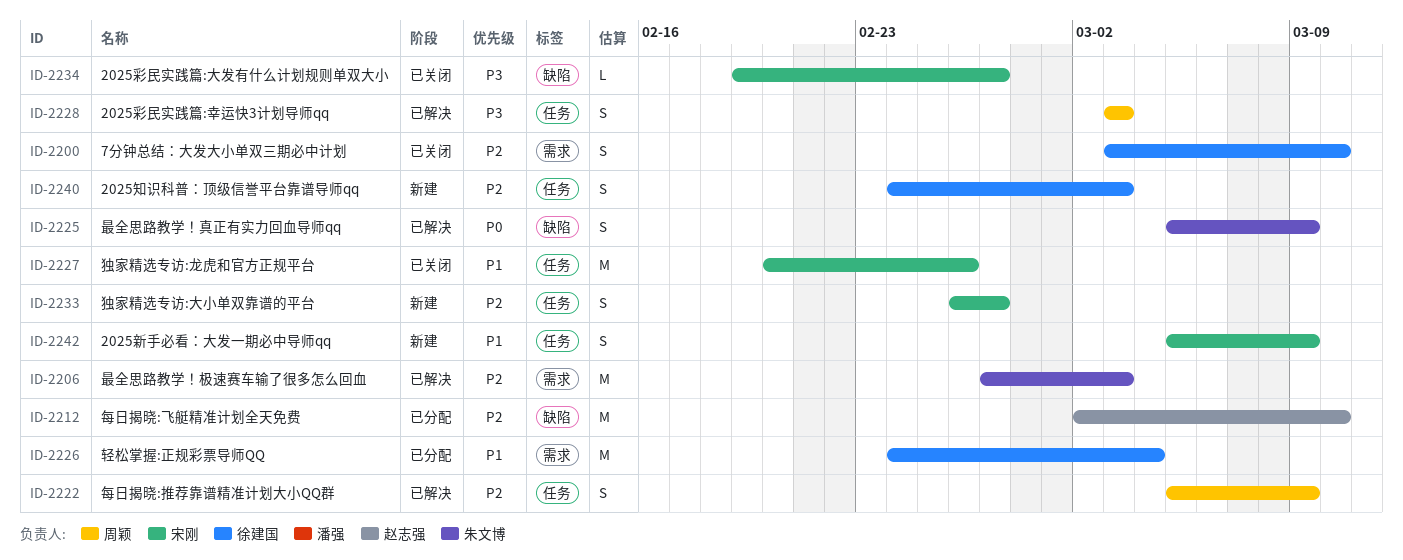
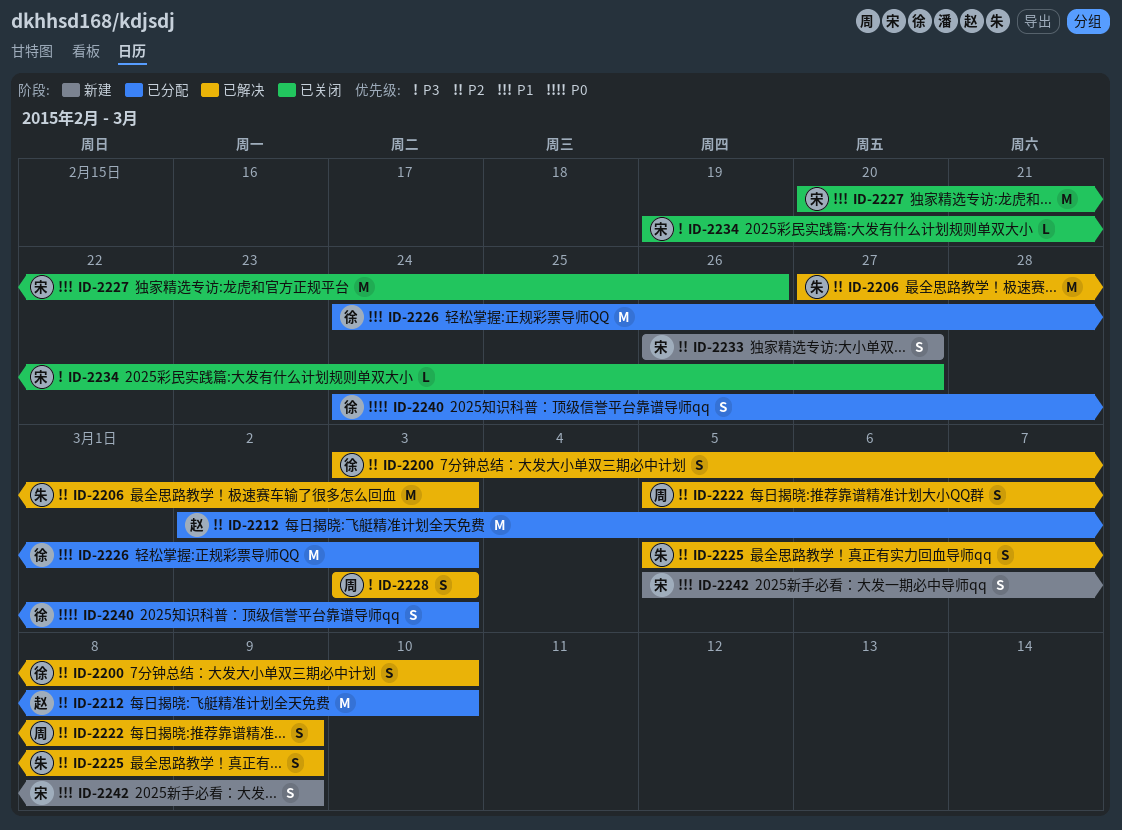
ID-2200, status: 已关闭 -> 已解决
ID-2225, priority: P0 -> P2
ID-2226, due: Mar 4 -> Mar 3
ID-2240, status: 新建 -> 已分配
ID-2240, priority: P2 -> P0

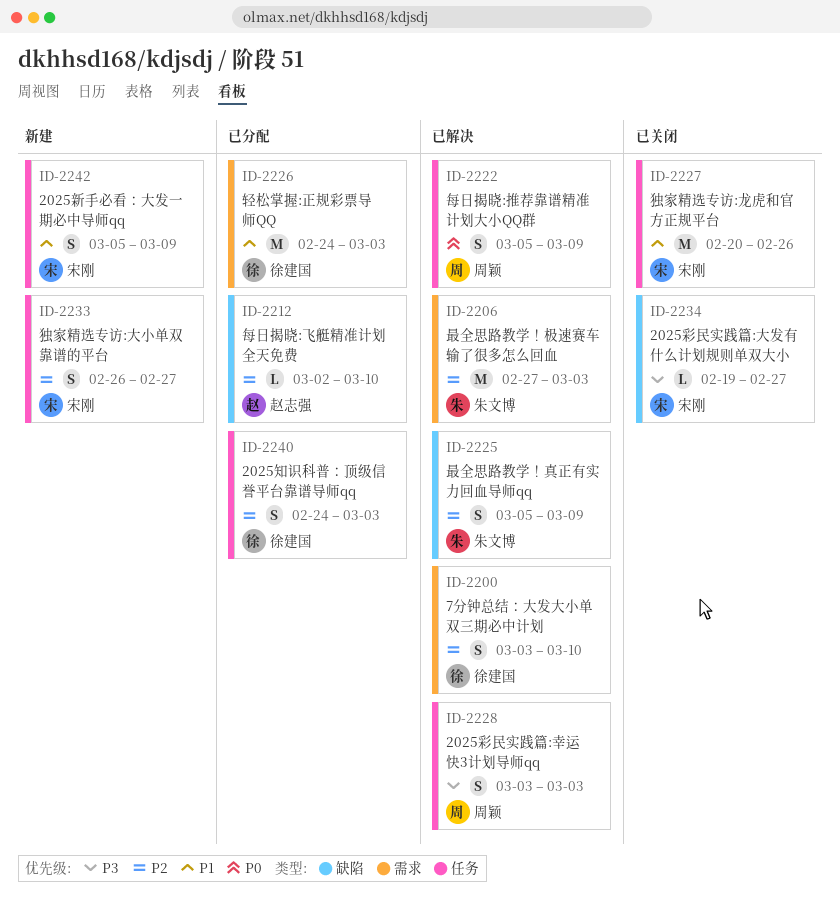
ID-2212, estimate: M -> L
ID-2222, priority: P2 -> P0
ID-2240, priority: P0 -> P2

